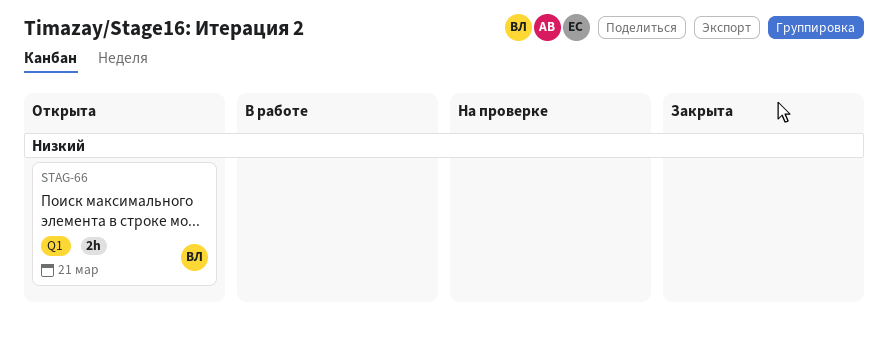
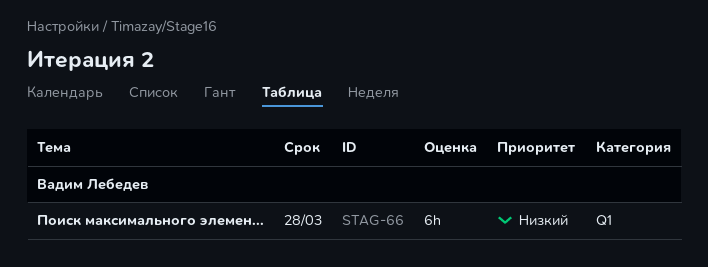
STAG-66, estimate: 2h -> 6h
STAG-66, due: Mar 21 -> Mar 28

